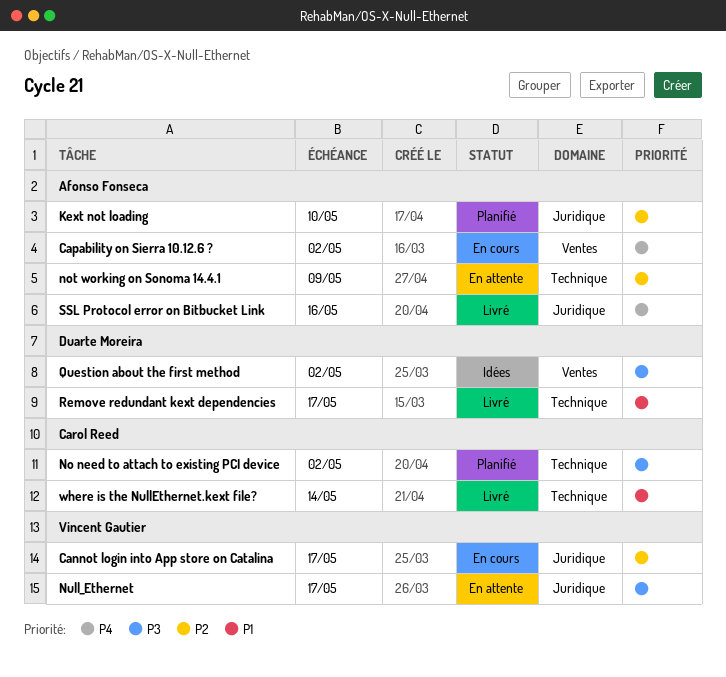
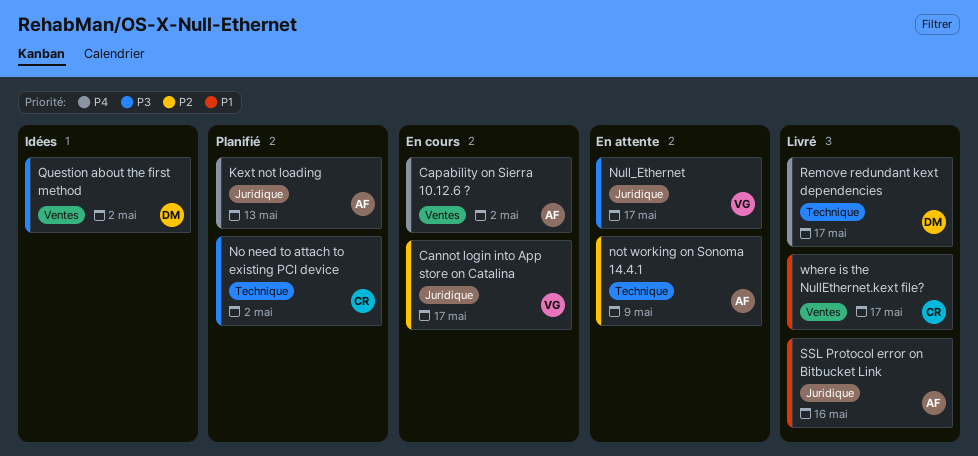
Kext not loading, priority: P2 -> P4
Kext not loading, due: May 10 -> May 13
Remove redundant kext dependencies, priority: P1 -> P4
SSL Protocol error on Bitbucket Link, priority: P4 -> P1
where is the NullEthernet.kext file?, label: Technique -> Ventes
where is the NullEthernet.kext file?, due: May 14 -> May 17

